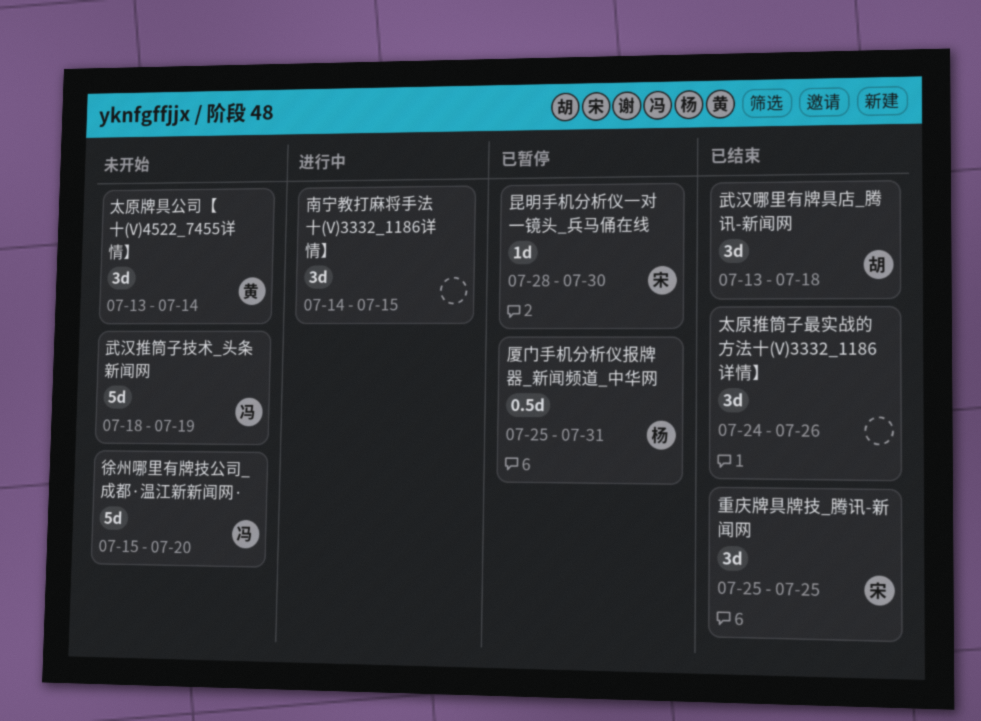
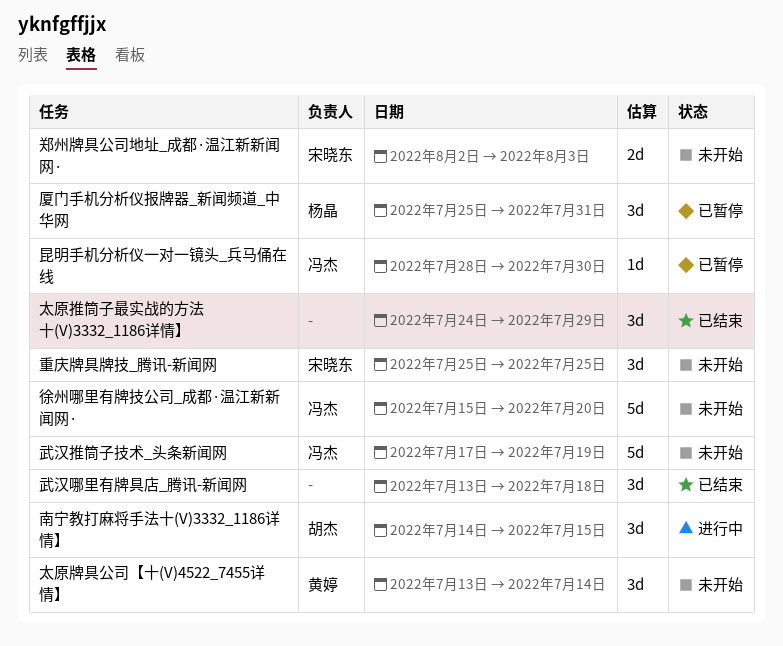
南宁教打麻将手法十(V)3332_1186详情】, owner: none -> 胡杰
厦门手机分析仪报牌器_新闻频道_中华网, estimate: 0.5d -> 3d
太原推筒子最实战的方法十(V)3332_1186详情】, due: Jul 26 -> Jul 29
昆明手机分析仪一对一镜头_兵马俑在线, owner: 宋晓东 -> 冯杰
武汉哪里有牌具店_腾讯-新闻网, owner: 胡杰 -> none
武汉推筒子技术_头条新闻网, start: Jul 18 -> Jul 17
郑州牌具公司地址_成都·温江新新闻网·: none -> present
重庆牌具牌技_腾讯-新闻网, status: 已结束 -> 未开始

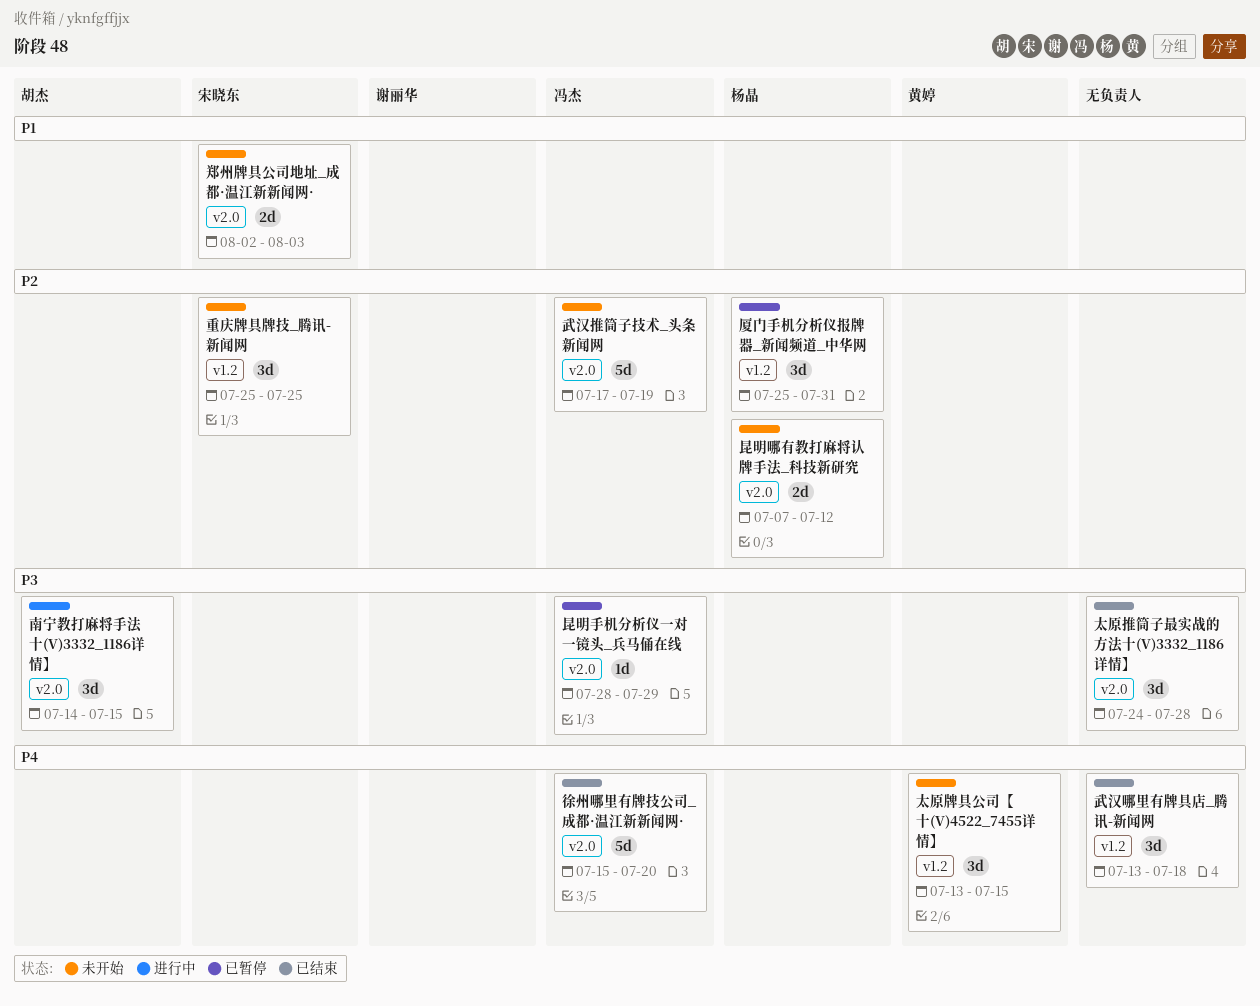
太原推筒子最实战的方法十(V)3332_1186详情】, due: Jul 29 -> Jul 28
太原牌具公司【十(V)4522_7455详情】, due: Jul 14 -> Jul 15
徐州哪里有牌技公司_成都·温江新新闻网·, status: 未开始 -> 已结束
昆明哪有教打麻将认牌手法_科技新研究: none -> present
昆明手机分析仪一对一镜头_兵马俑在线, due: Jul 30 -> Jul 29

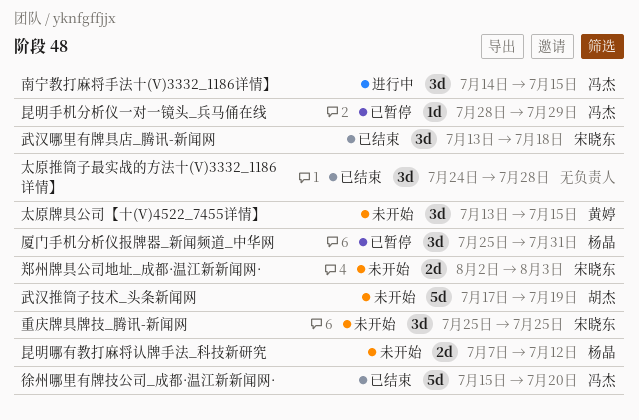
南宁教打麻将手法十(V)3332_1186详情】, owner: 胡杰 -> 冯杰
武汉哪里有牌具店_腾讯-新闻网, owner: none -> 宋晓东
武汉推筒子技术_头条新闻网, owner: 冯杰 -> 胡杰

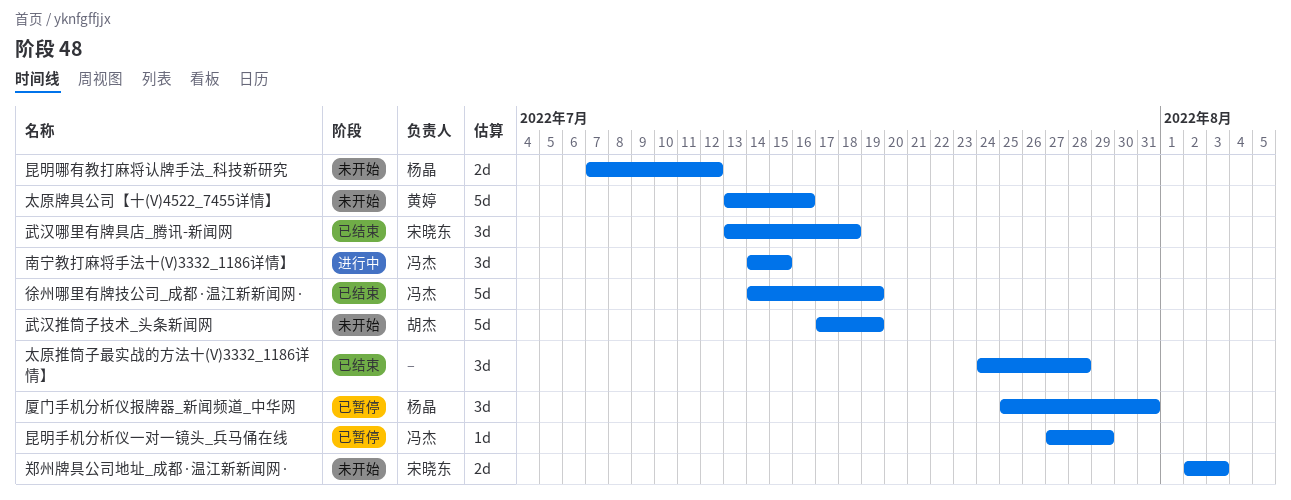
太原牌具公司【十(V)4522_7455详情】, estimate: 3d -> 5d
太原牌具公司【十(V)4522_7455详情】, due: Jul 15 -> Jul 16
徐州哪里有牌技公司_成都·温江新新闻网·, start: Jul 15 -> Jul 14
徐州哪里有牌技公司_成都·温江新新闻网·, due: Jul 20 -> Jul 19
昆明手机分析仪一对一镜头_兵马俑在线, start: Jul 28 -> Jul 27
重庆牌具牌技_腾讯-新闻网: present -> none

